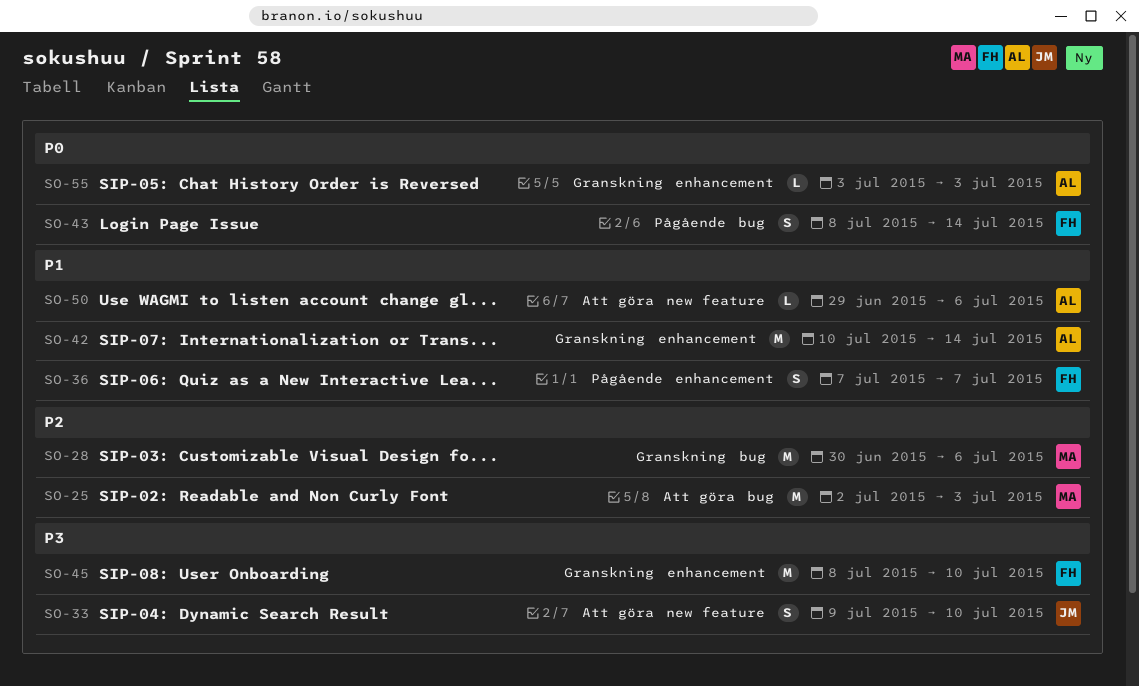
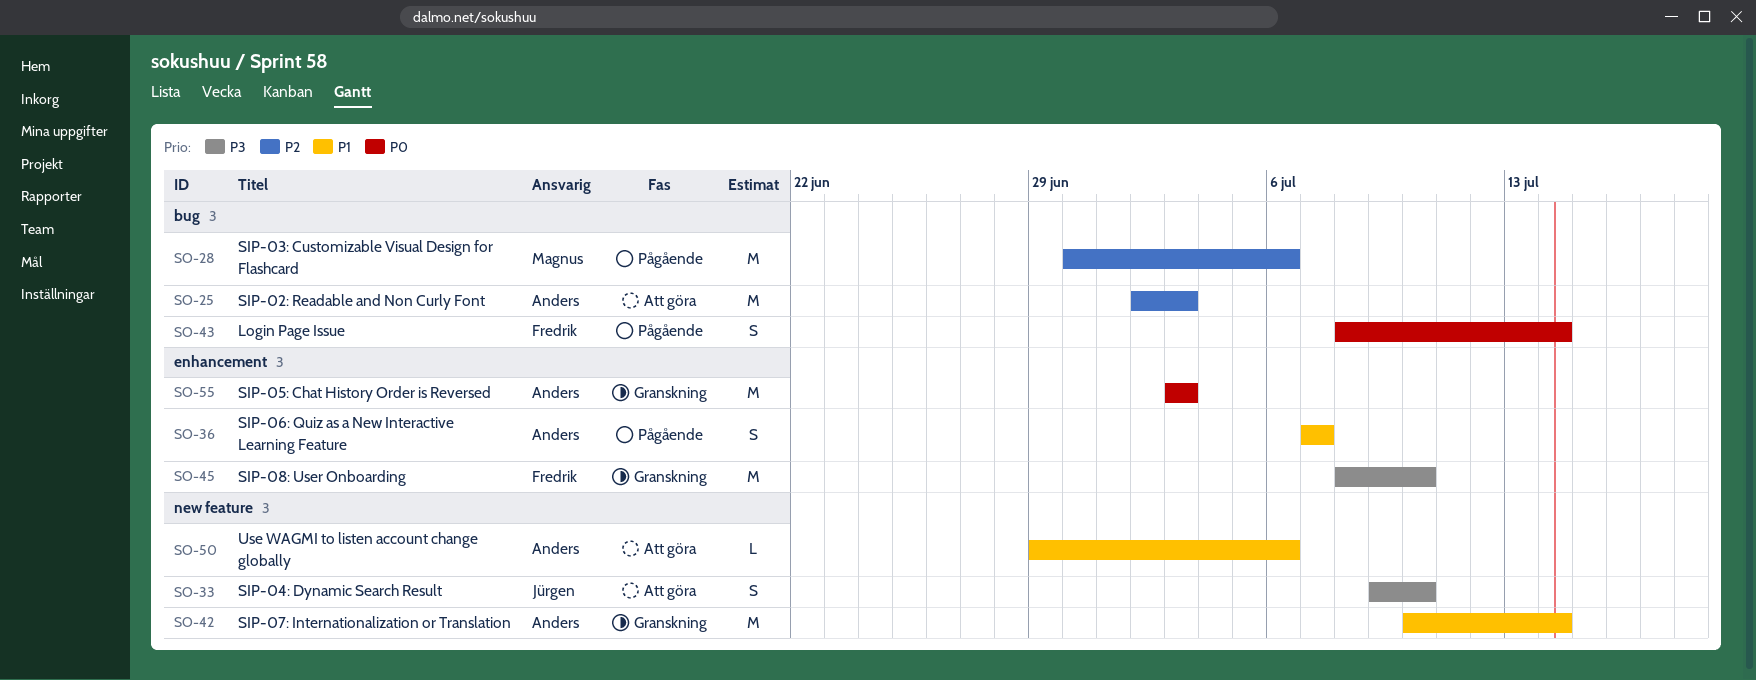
SO-25, owner: Magnus -> Anders
SO-28, status: Granskning -> Pågående
SO-36, owner: Fredrik -> Anders
SO-42, label: enhancement -> new feature
SO-55, estimate: L -> M

